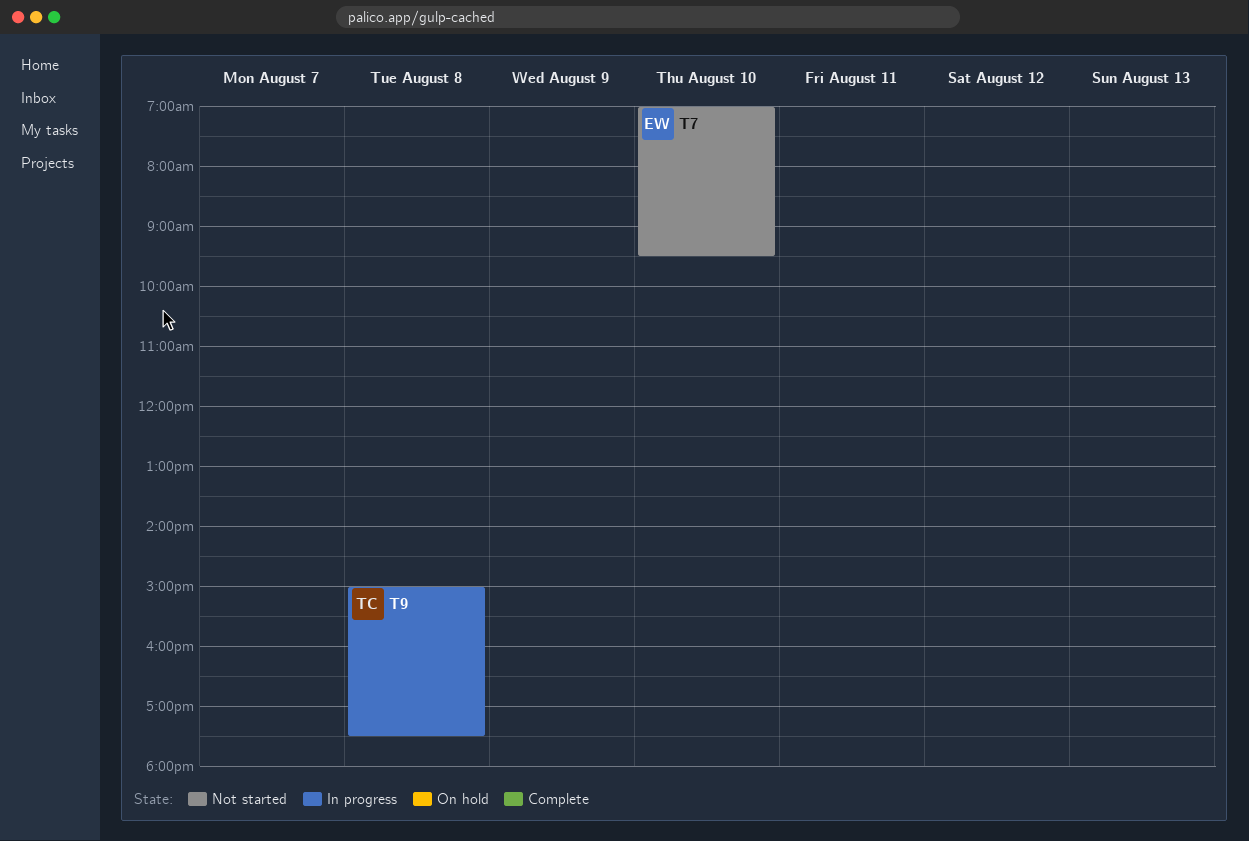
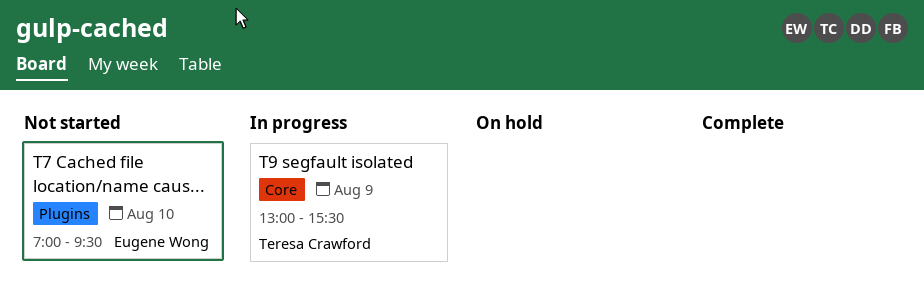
T9, day: Aug 8 -> Aug 9
T9, begins: 15:00 -> 13:00
T9, ends: 17:30 -> 15:30

